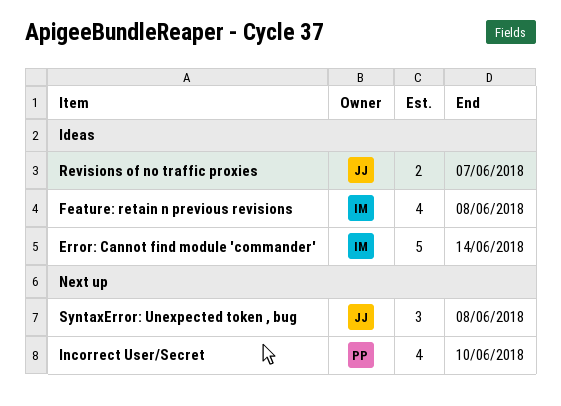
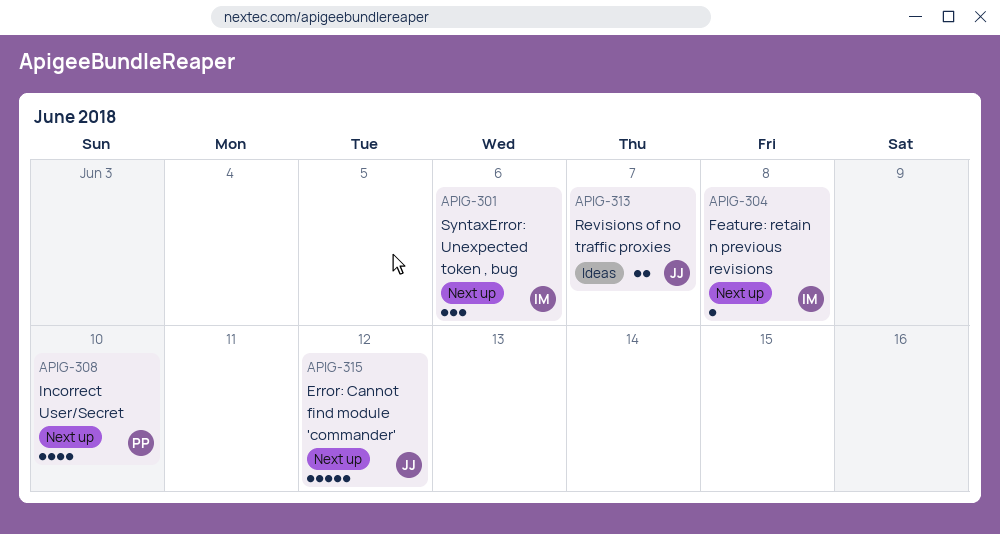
Error: Cannot find module 'commander', status: Ideas -> Next up
Error: Cannot find module 'commander', owner: IM -> JJ
Error: Cannot find module 'commander', due: Jun 14 -> Jun 12
Feature: retain n previous revisions, status: Ideas -> Next up
Feature: retain n previous revisions, estimate: 4 -> 1
SyntaxError: Unexpected token , bug, owner: JJ -> IM
SyntaxError: Unexpected token , bug, due: Jun 8 -> Jun 6

